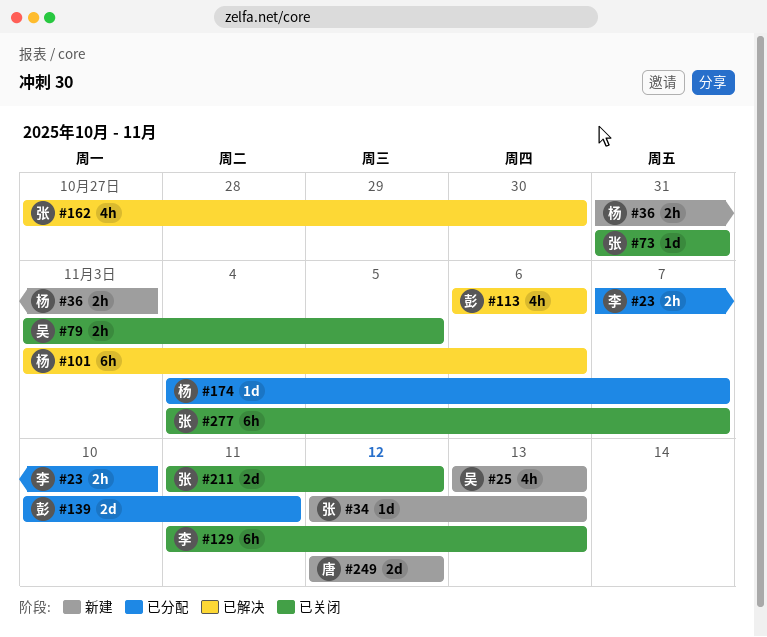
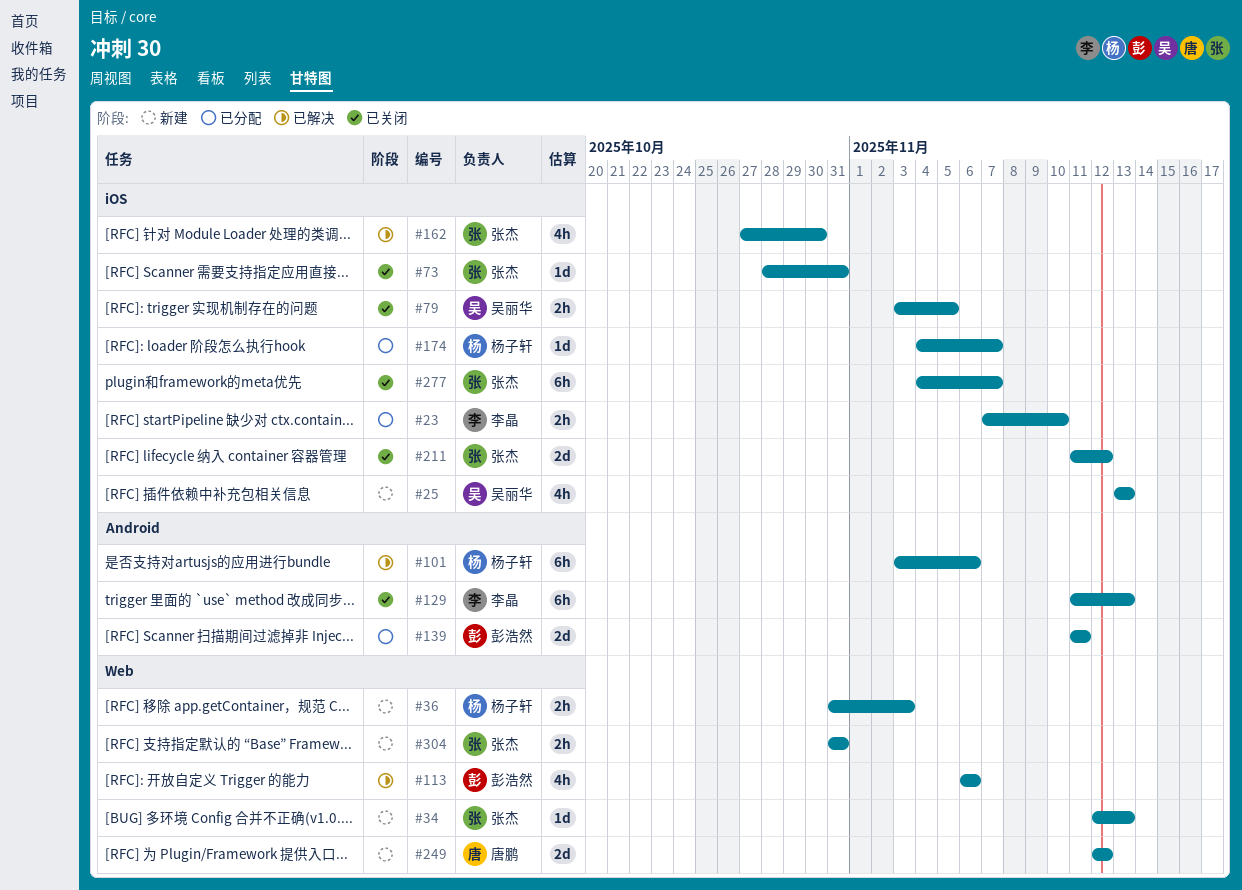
#73, start: Oct 31 -> Oct 28
#139, start: Nov 10 -> Nov 11
#304: none -> present

